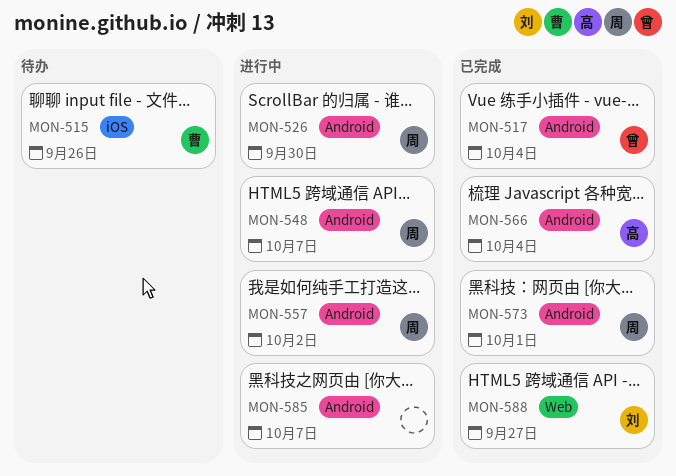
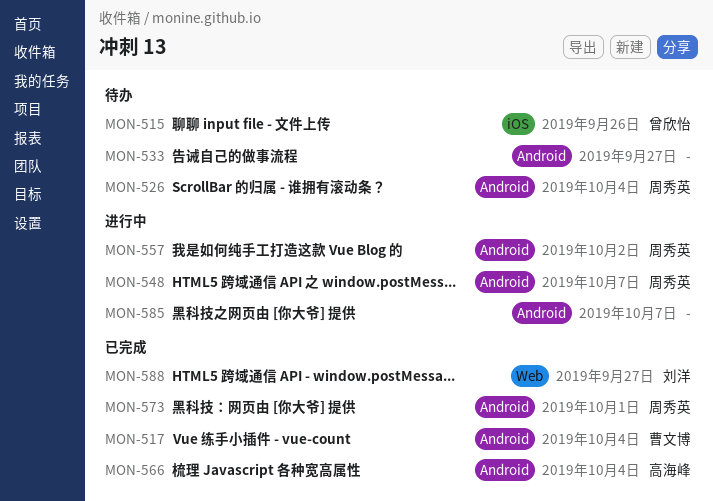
MON-515, owner: 曹文博 -> 曾欣怡
MON-517, owner: 曾欣怡 -> 曹文博
MON-526, status: 进行中 -> 待办
MON-526, due: Sep 30 -> Oct 4
MON-533: none -> present

